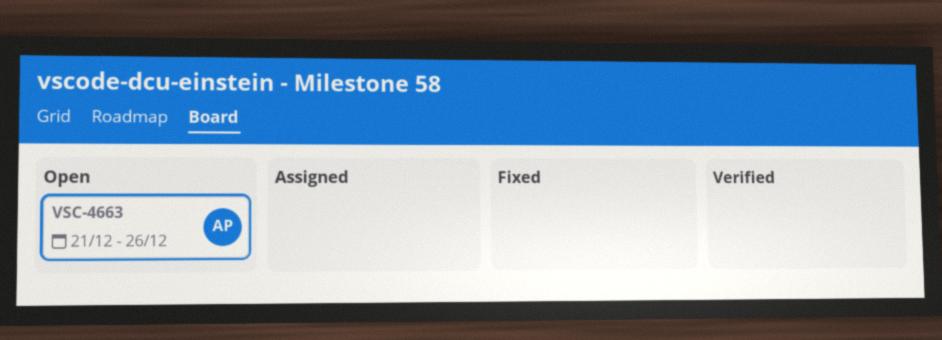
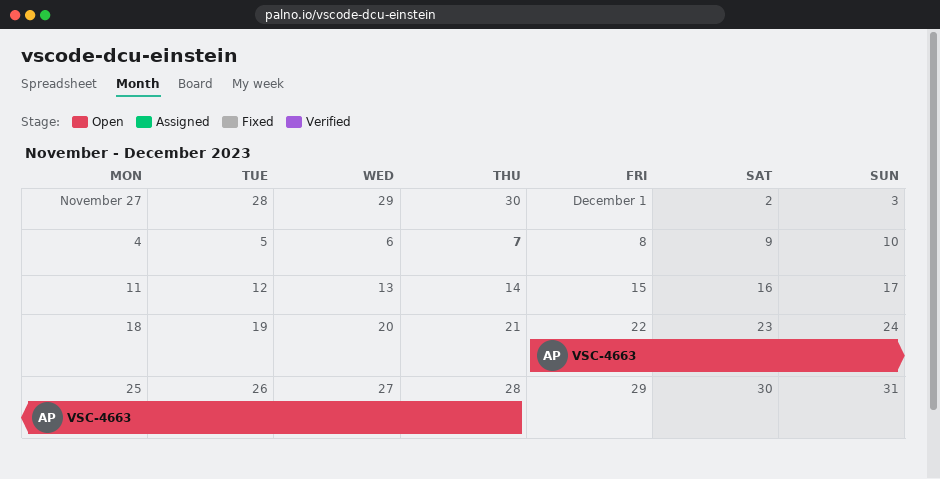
VSC-4663, start: Dec 21 -> Dec 22
VSC-4663, due: Dec 26 -> Dec 28

